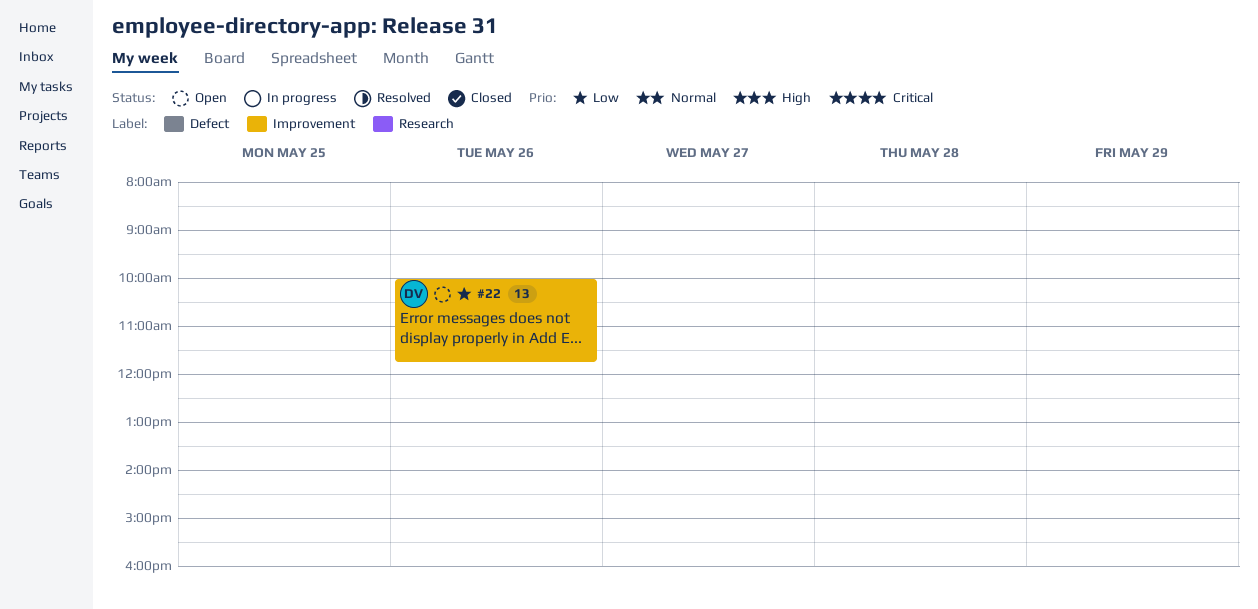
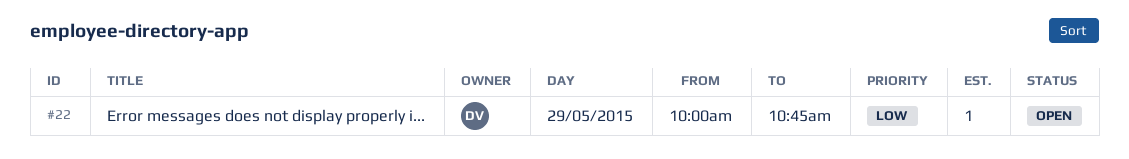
#22, estimate: 13 -> 1
#22, day: May 26 -> May 29
#22, ends: 11:45 -> 10:45

